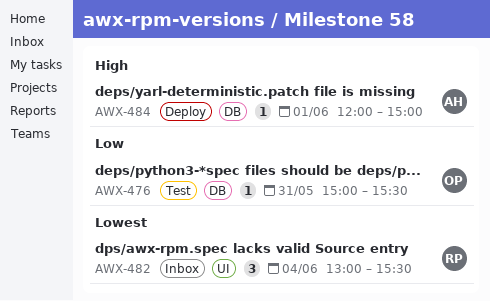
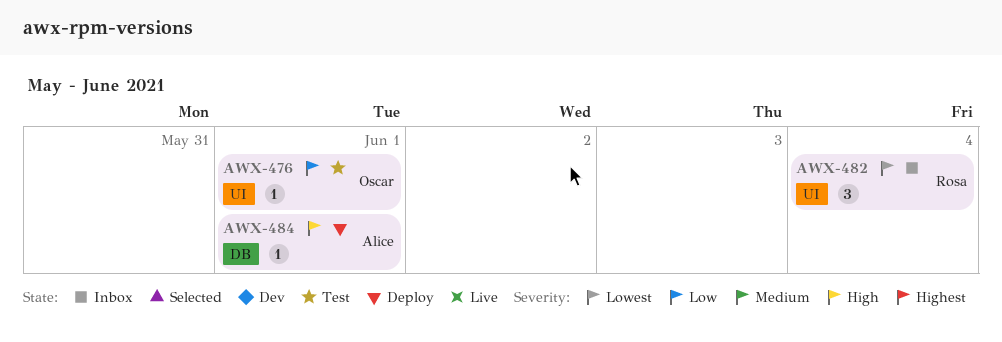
AWX-476, label: DB -> UI
AWX-476, day: May 31 -> Jun 1

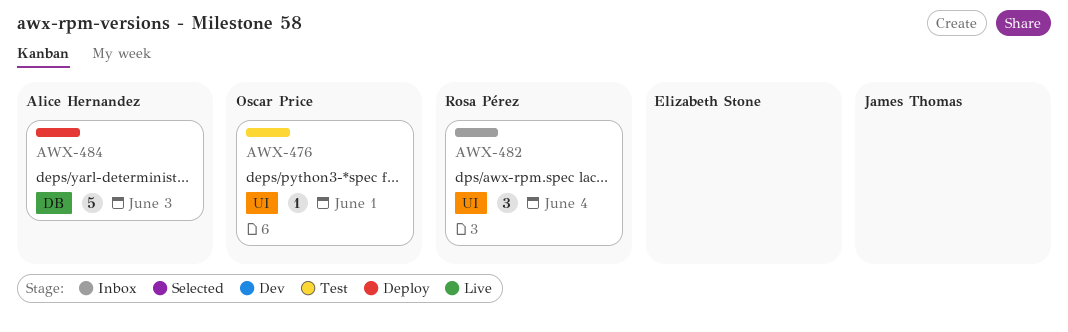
AWX-484, estimate: 1 -> 5
AWX-484, day: Jun 1 -> Jun 3

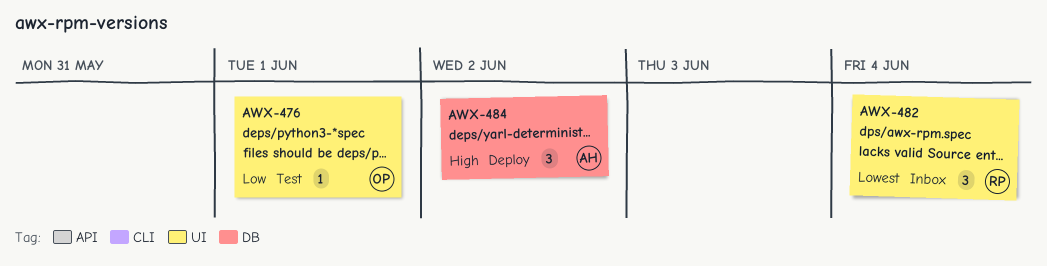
AWX-484, estimate: 5 -> 3
AWX-484, day: Jun 3 -> Jun 2

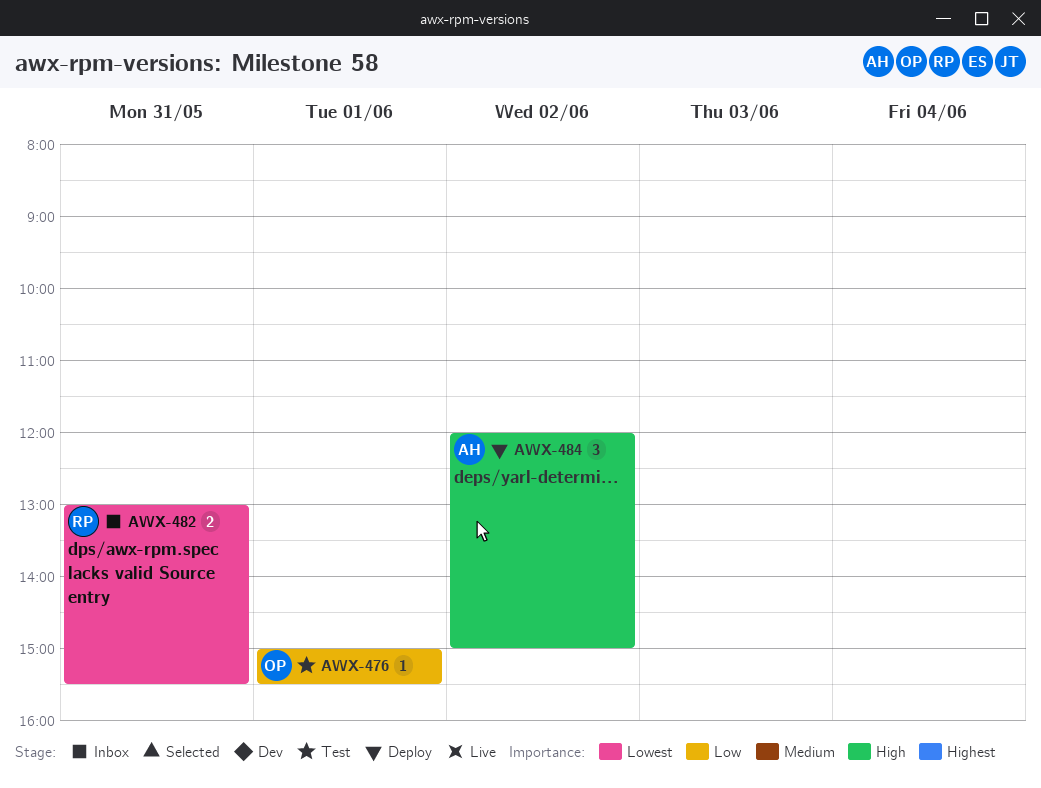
AWX-482, estimate: 3 -> 2
AWX-482, day: Jun 4 -> May 31

